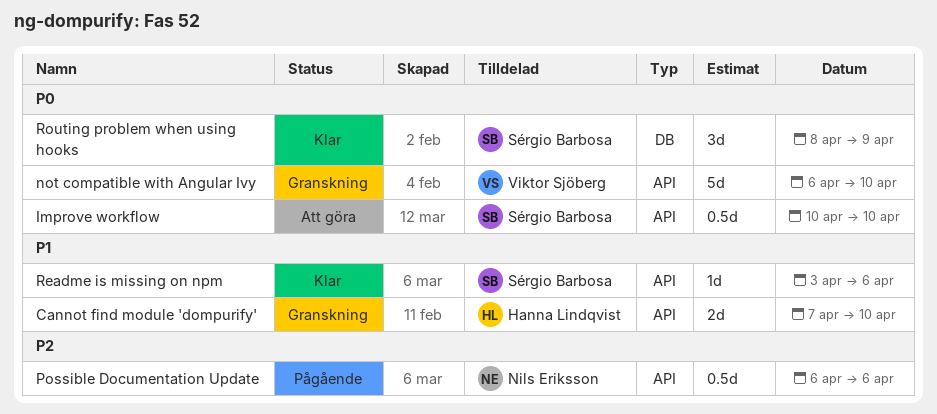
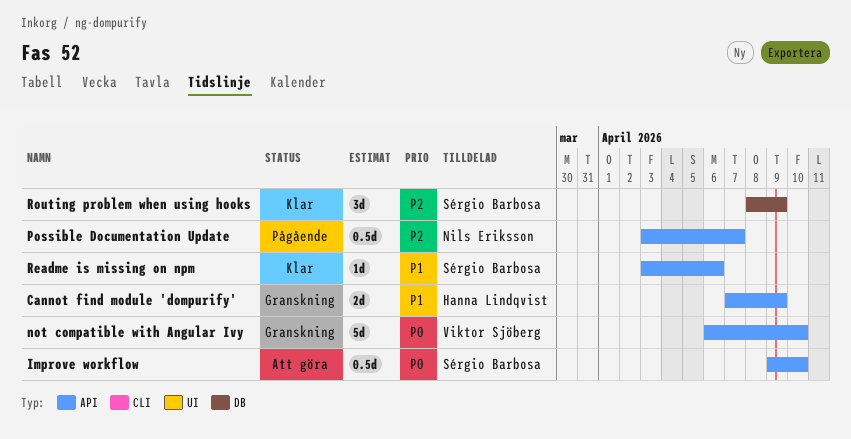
Cannot find module 'dompurify', due: Apr 10 -> Apr 9
Improve workflow, start: Apr 10 -> Apr 9
Possible Documentation Update, start: Apr 6 -> Apr 3
Possible Documentation Update, due: Apr 6 -> Apr 7
Routing problem when using hooks, priority: P0 -> P2

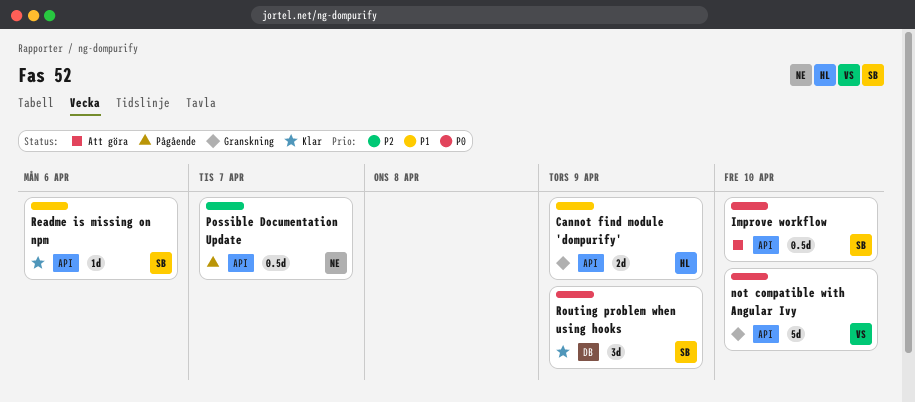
Routing problem when using hooks, priority: P2 -> P0

